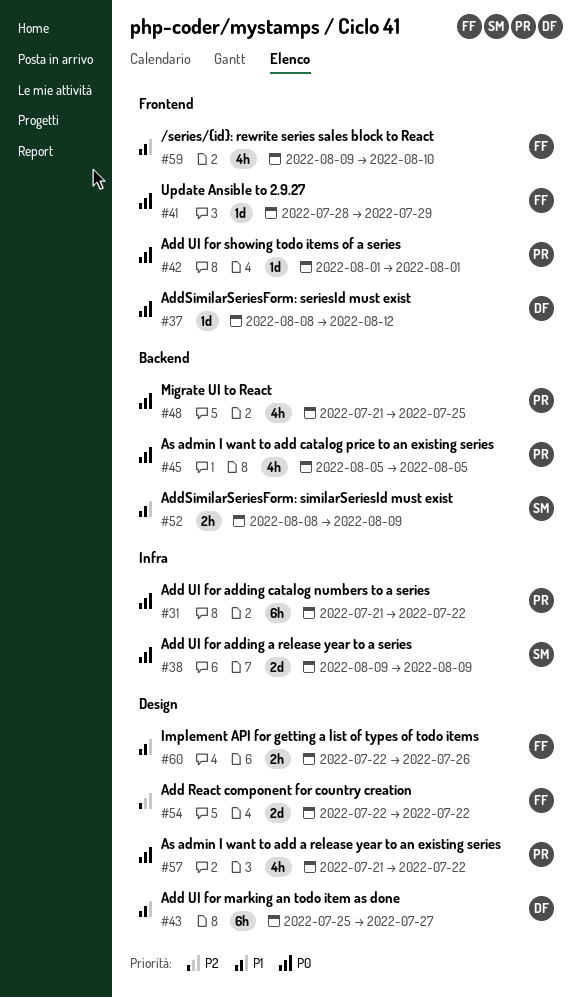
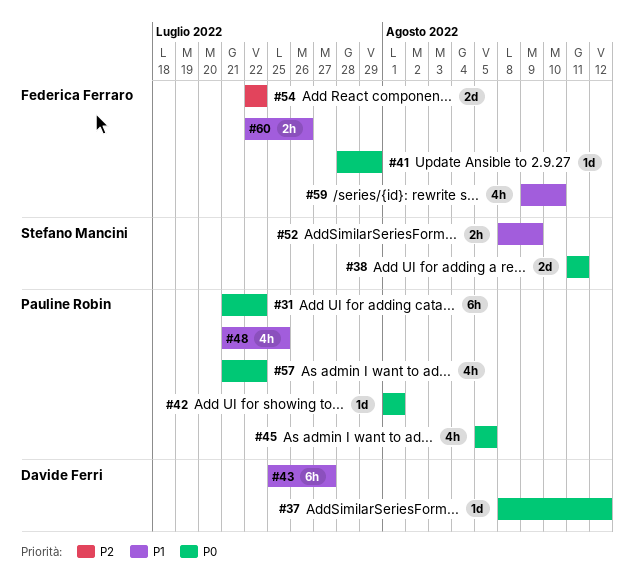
#38, start: Aug 9 -> Aug 11
#38, due: Aug 9 -> Aug 11
#48, priority: P0 -> P1

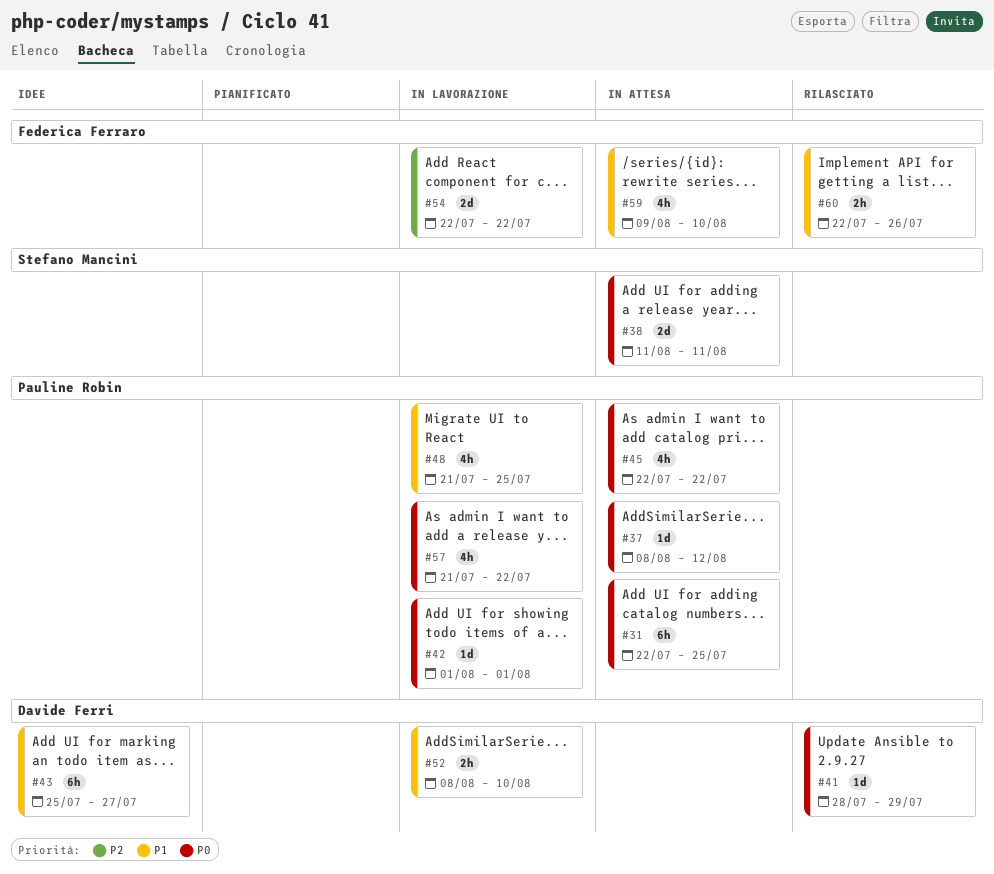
#31, start: Jul 21 -> Jul 22
#31, due: Jul 22 -> Jul 25
#37, owner: Davide Ferri -> Pauline Robin
#41, owner: Federica Ferraro -> Davide Ferri
#45, start: Aug 5 -> Jul 22
#45, due: Aug 5 -> Jul 22
#52, owner: Stefano Mancini -> Davide Ferri
#52, due: Aug 9 -> Aug 10

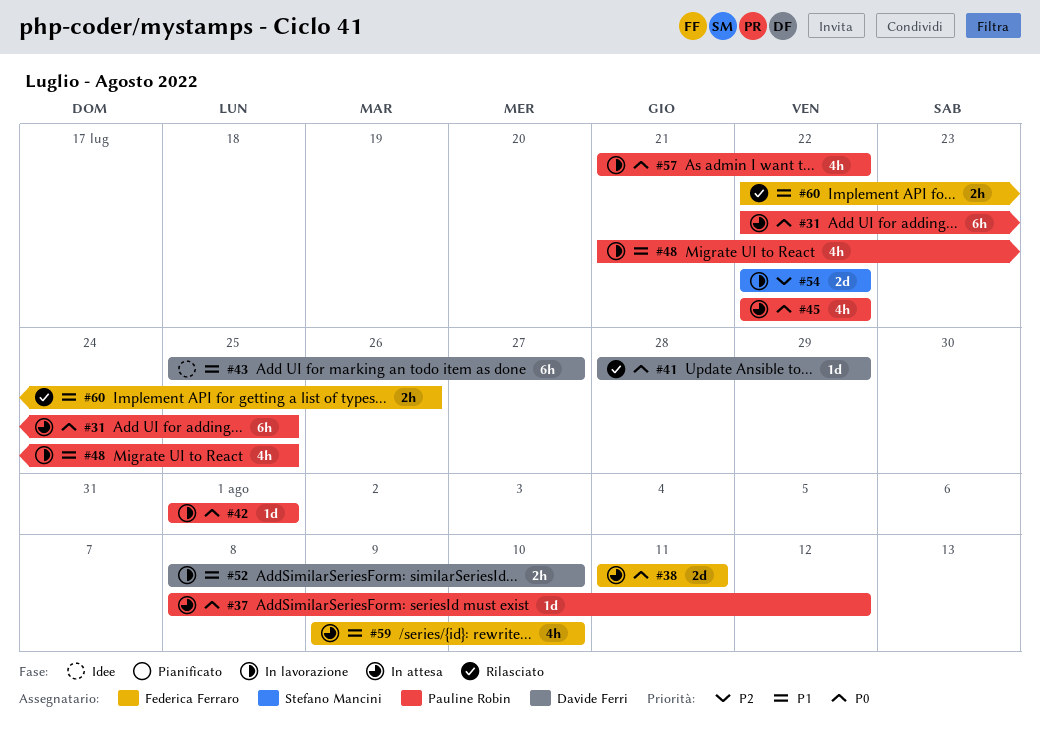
#38, owner: Stefano Mancini -> Federica Ferraro
#54, owner: Federica Ferraro -> Stefano Mancini

